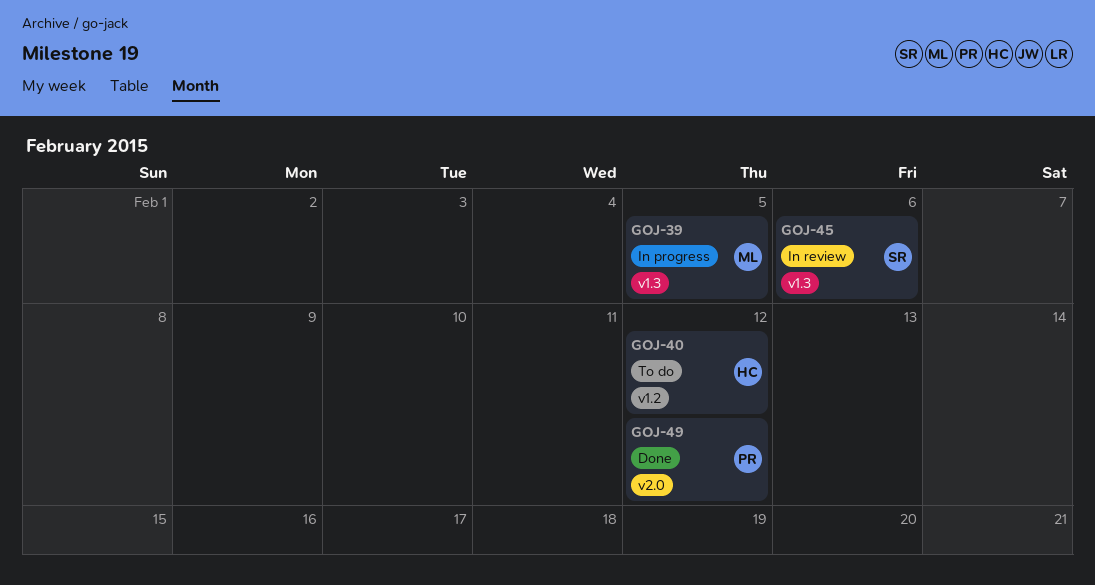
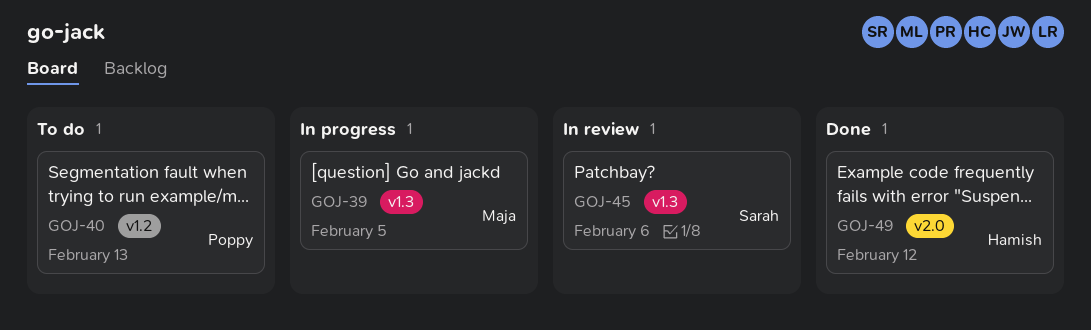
GOJ-40, owner: Hamish -> Poppy
GOJ-40, due: Feb 12 -> Feb 13
GOJ-49, owner: Poppy -> Hamish

